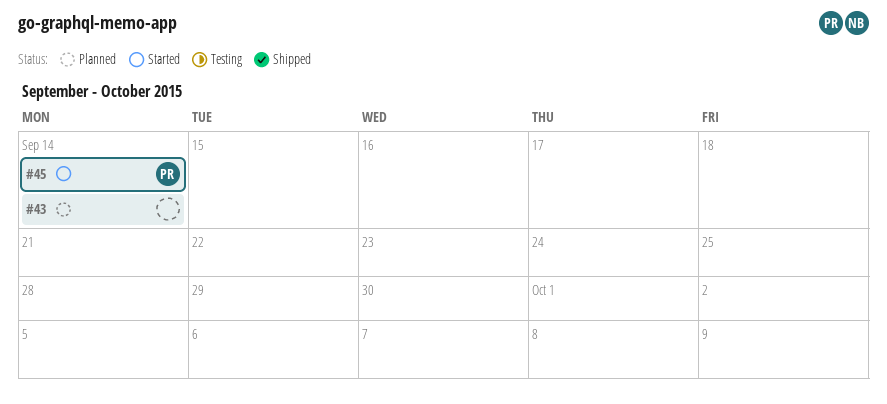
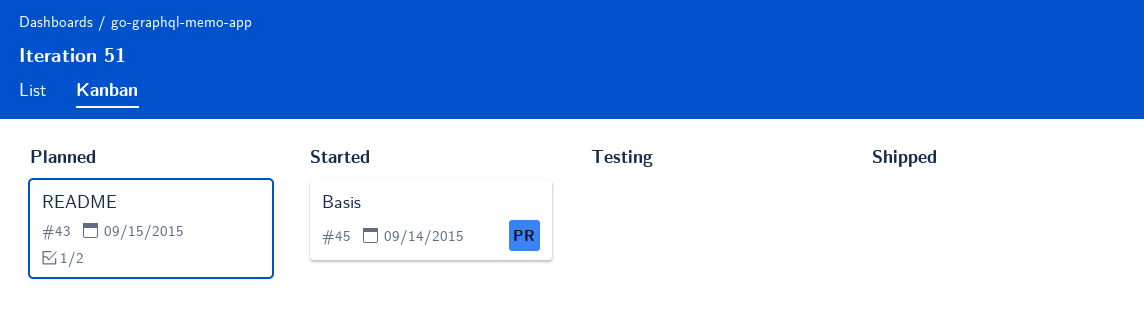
#43, due: Sep 14 -> Sep 15

